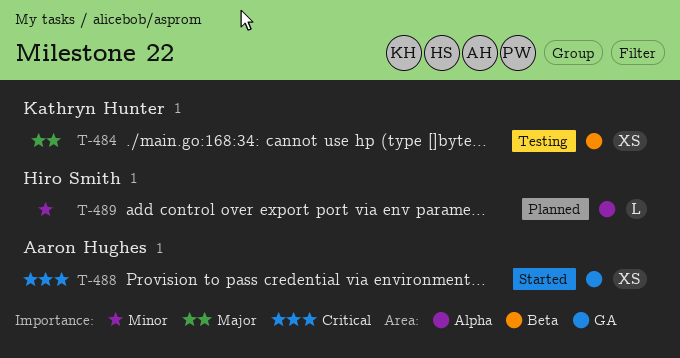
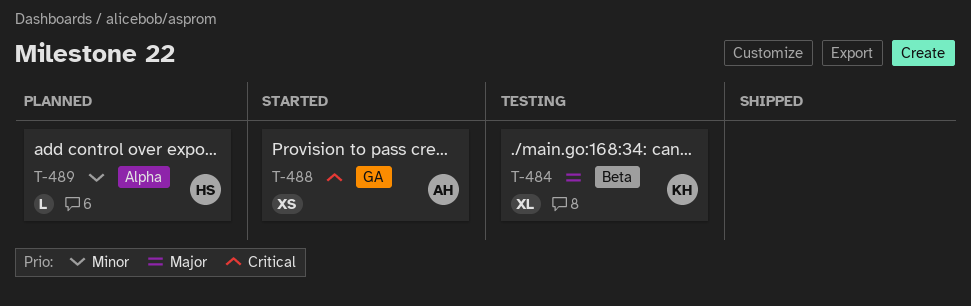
T-484, estimate: XS -> XL

